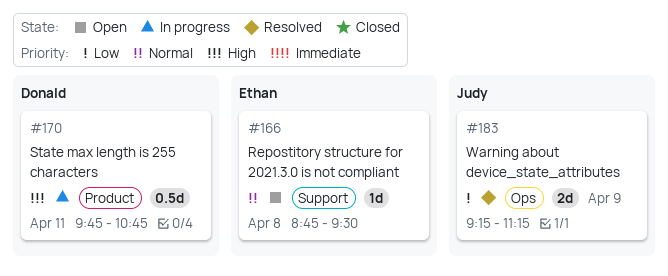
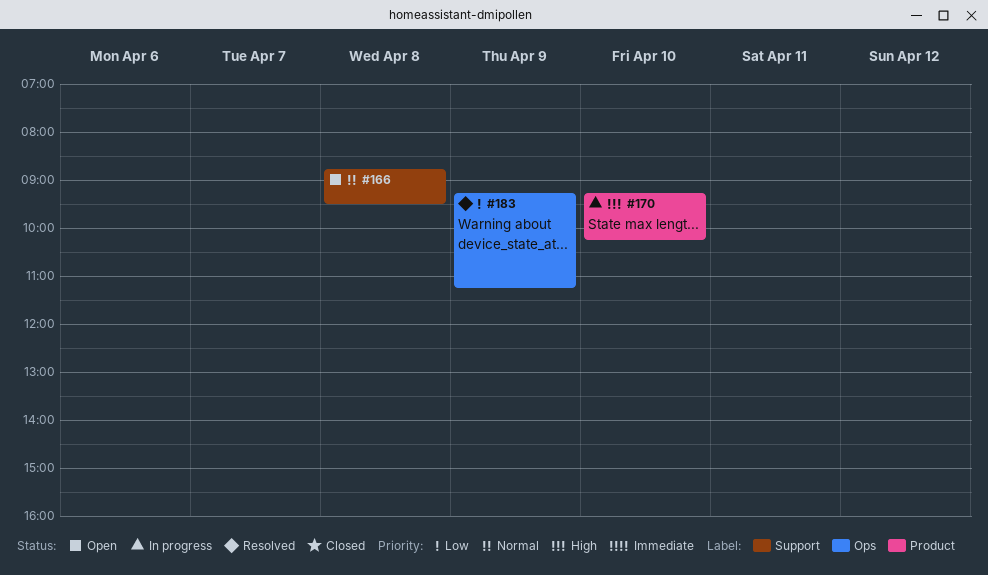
#170, day: Apr 11 -> Apr 10
#170, begins: 09:45 -> 09:15
#170, ends: 10:45 -> 10:15

